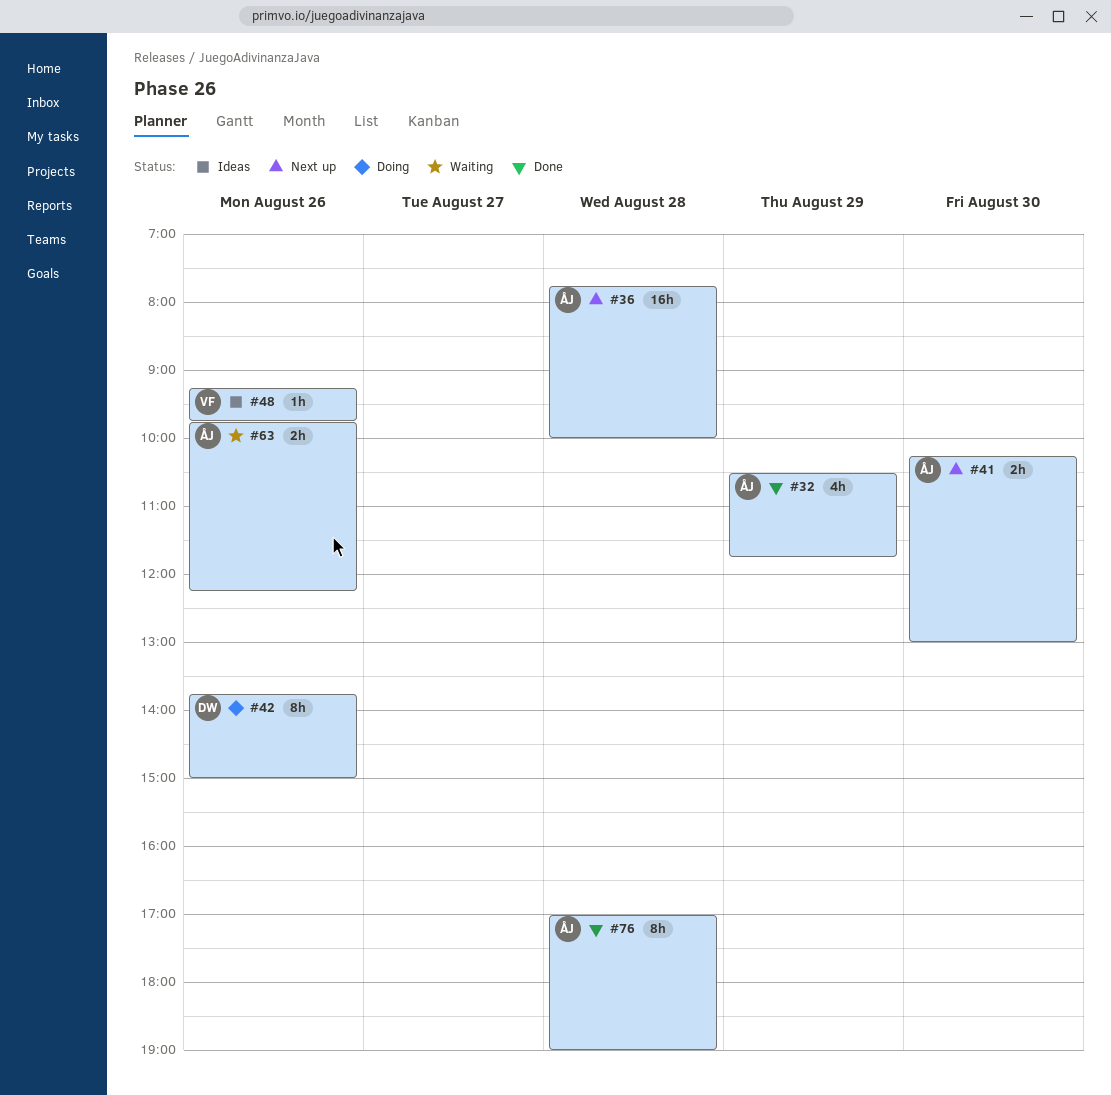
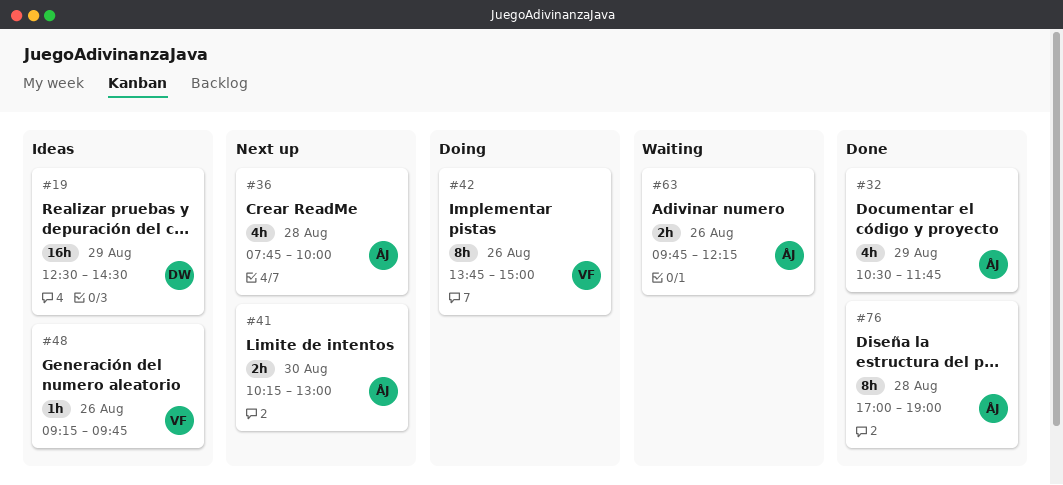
#19: none -> present
#36, estimate: 16h -> 4h
#42, owner: DW -> VF

